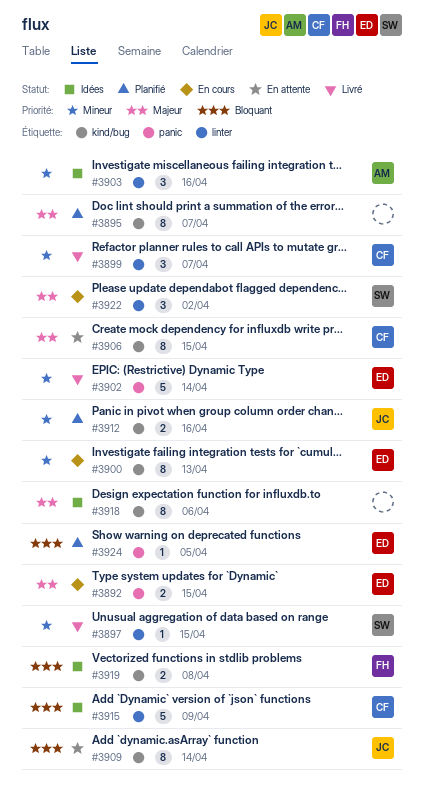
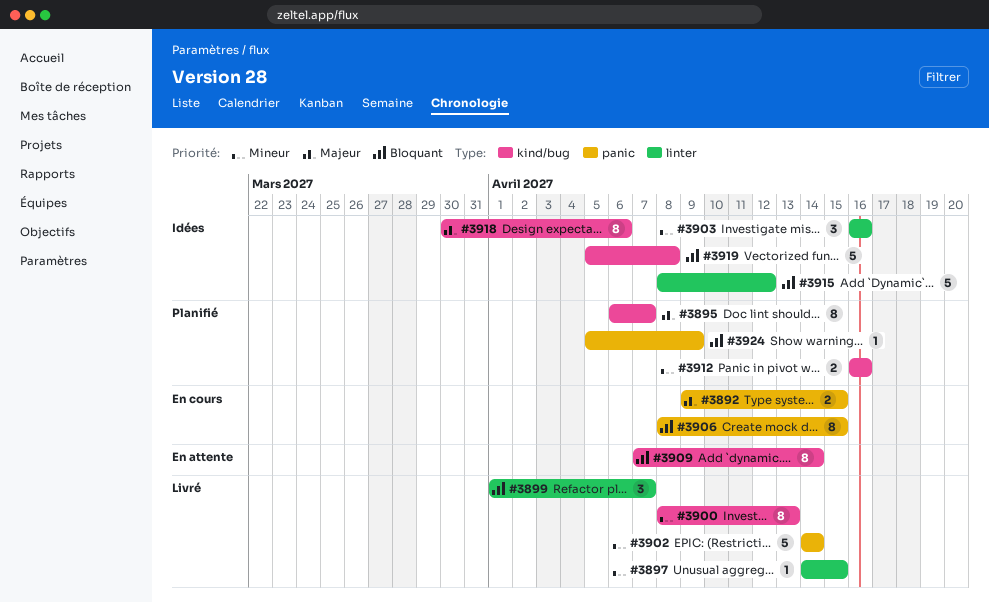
#3899, priority: Mineur -> Bloquant
#3900, status: En cours -> Livré
#3906, status: En attente -> En cours
#3906, priority: Majeur -> Bloquant
#3906, label: kind/bug -> panic
#3915, due: Apr 9 -> Apr 12
#3919, estimate: 2 -> 5
#3922: present -> none
#3924, due: Apr 5 -> Apr 9

